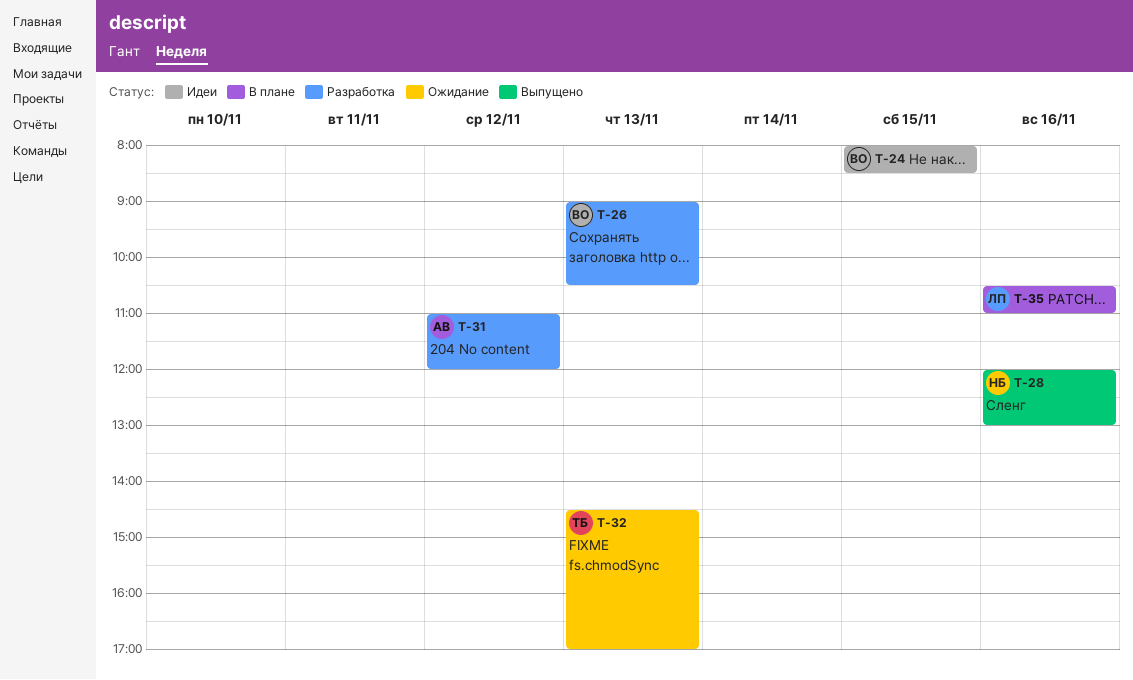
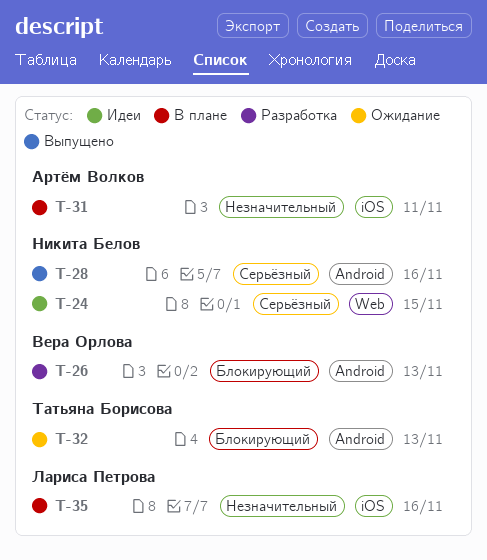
T-24, owner: Вера Орлова -> Никита Белов
T-31, status: Разработка -> В плане
T-31, day: Nov 12 -> Nov 11

